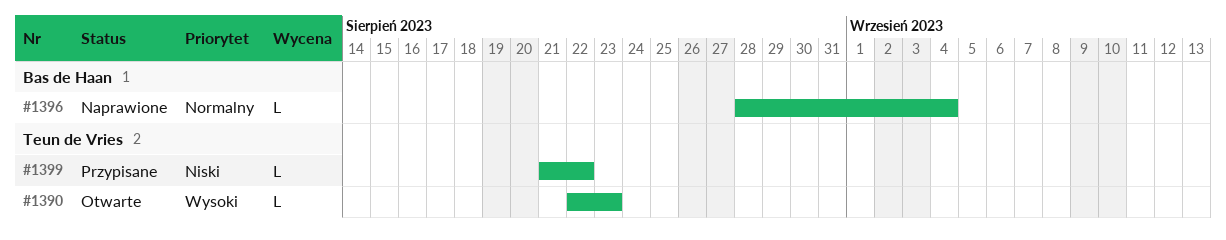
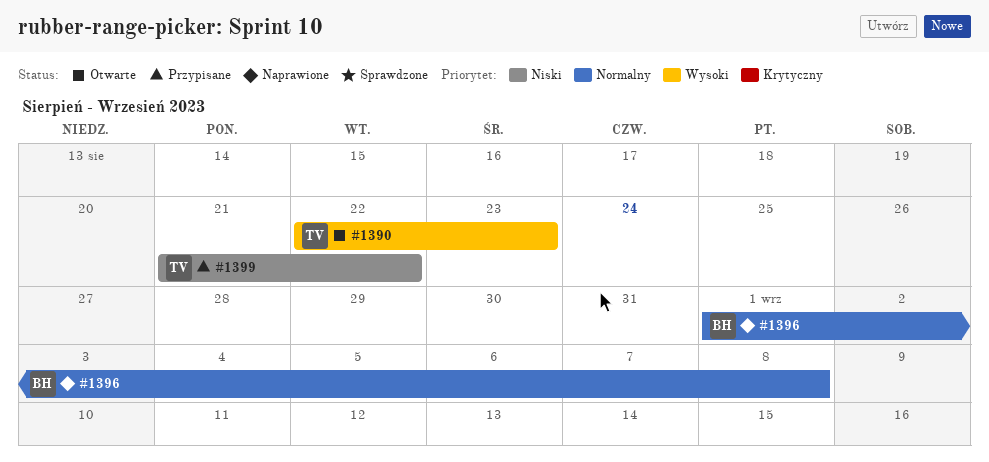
#1396, start: Aug 28 -> Sep 1
#1396, due: Sep 4 -> Sep 8

